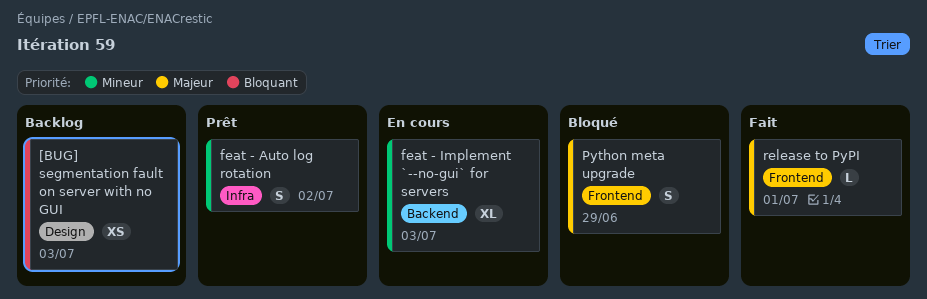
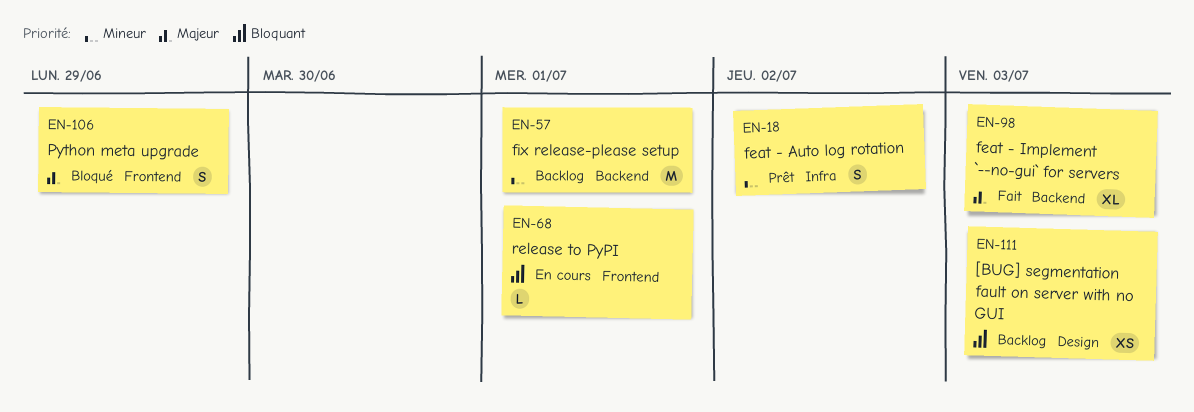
feat - Implement `--no-gui` for servers, status: En cours -> Fait
feat - Implement `--no-gui` for servers, priority: Mineur -> Majeur
fix release-please setup: none -> present
release to PyPI, status: Fait -> En cours
release to PyPI, priority: Majeur -> Bloquant

